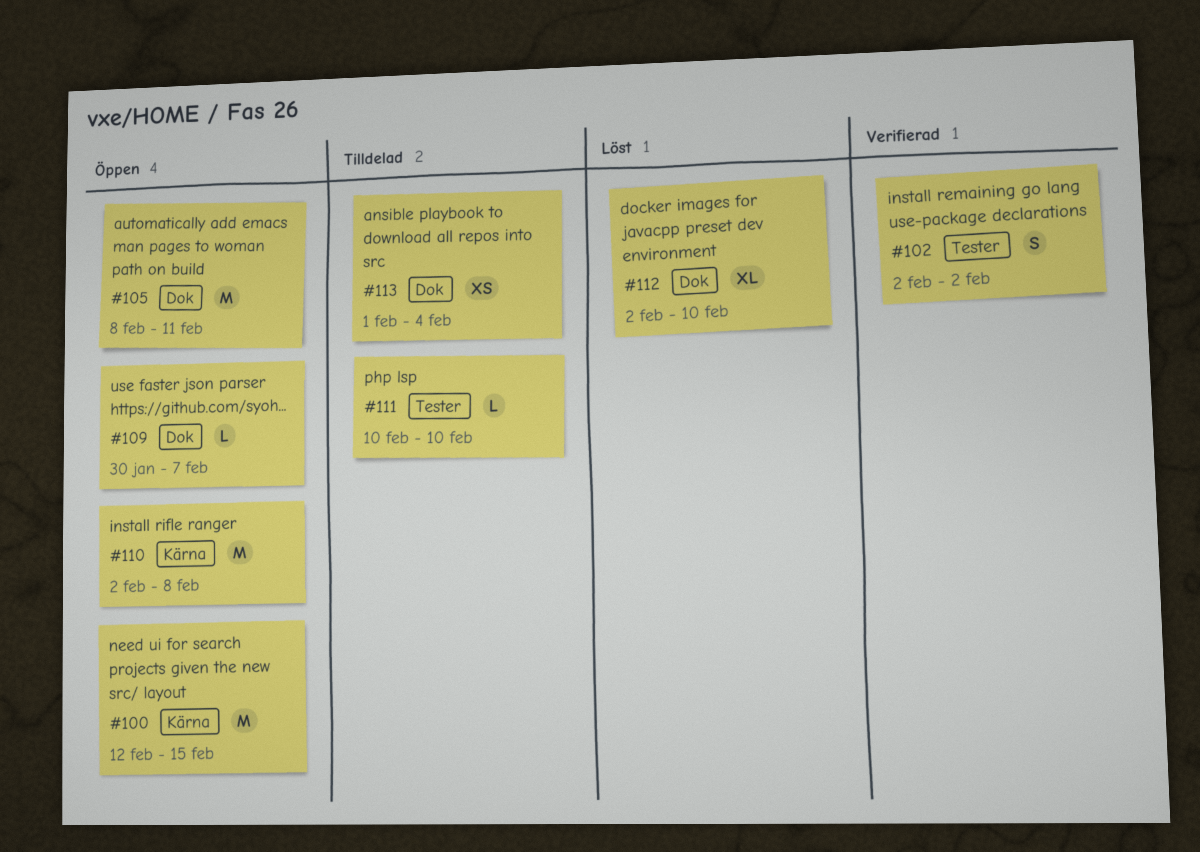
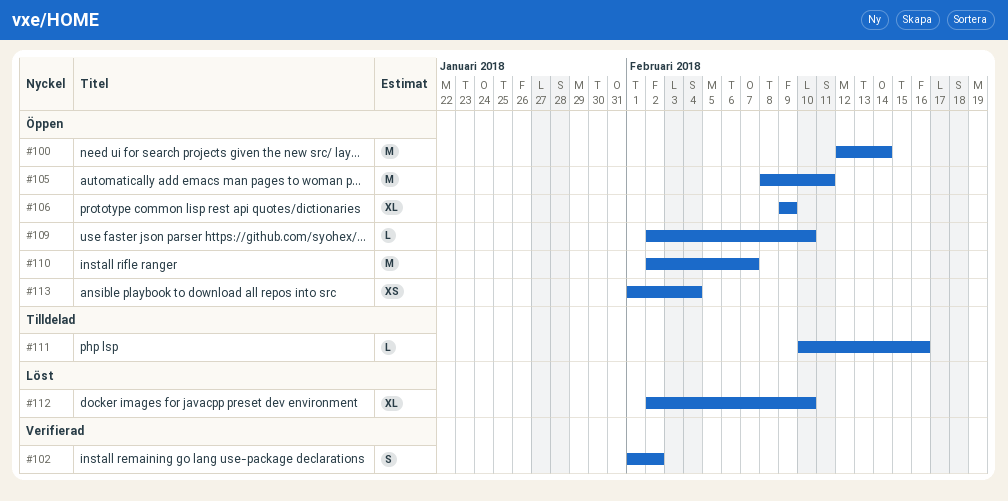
#100, due: Feb 15 -> Feb 14
#102, start: Feb 2 -> Feb 1
#106: none -> present
#109, start: Jan 30 -> Feb 2
#109, due: Feb 7 -> Feb 10
#110, due: Feb 8 -> Feb 7
#111, due: Feb 10 -> Feb 16
#113, status: Tilldelad -> Öppen

